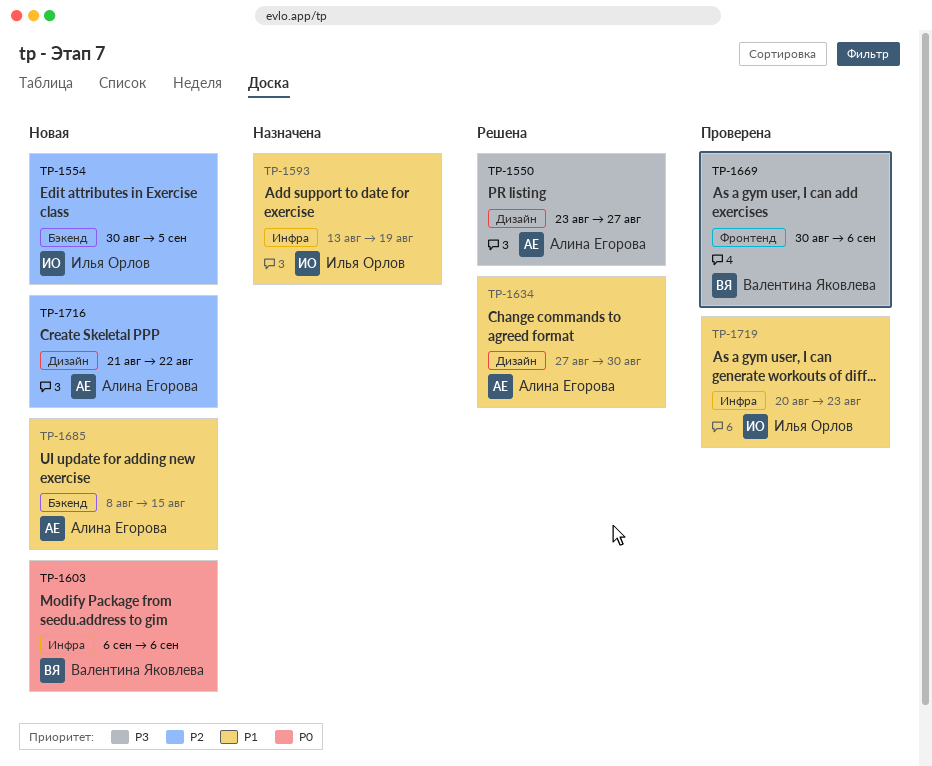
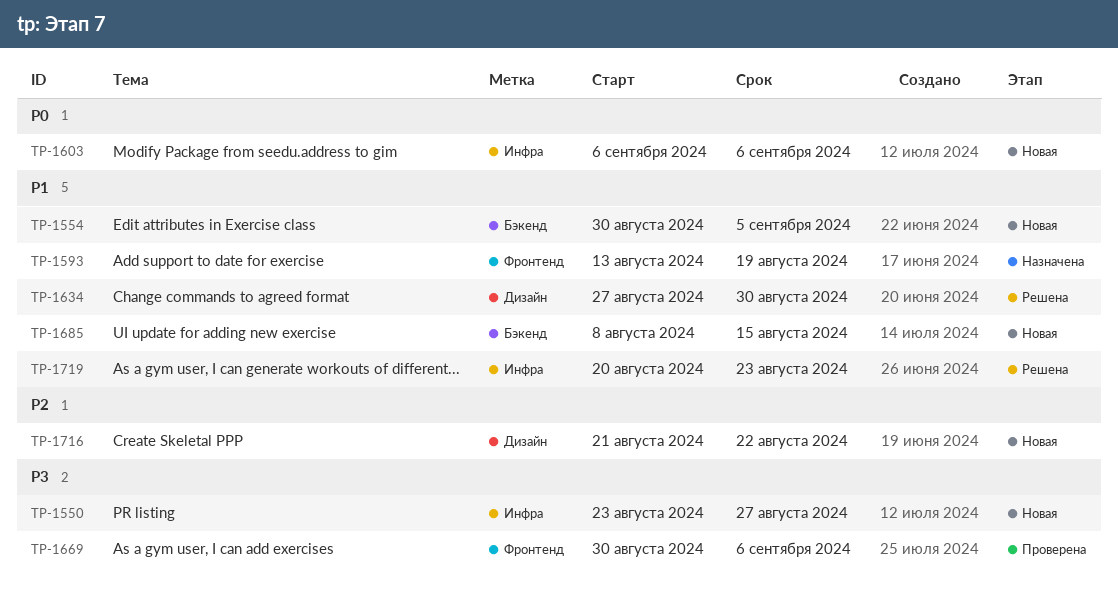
TP-1550, status: Решена -> Новая
TP-1550, label: Дизайн -> Инфра
TP-1554, priority: P2 -> P1
TP-1593, label: Инфра -> Фронтенд
TP-1719, status: Проверена -> Решена

